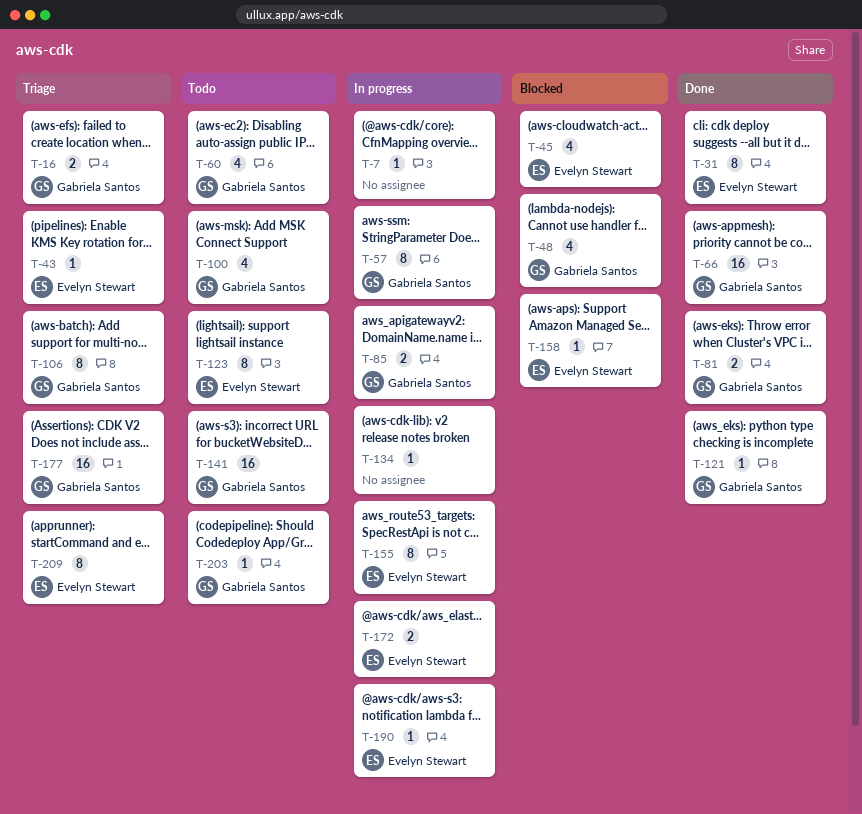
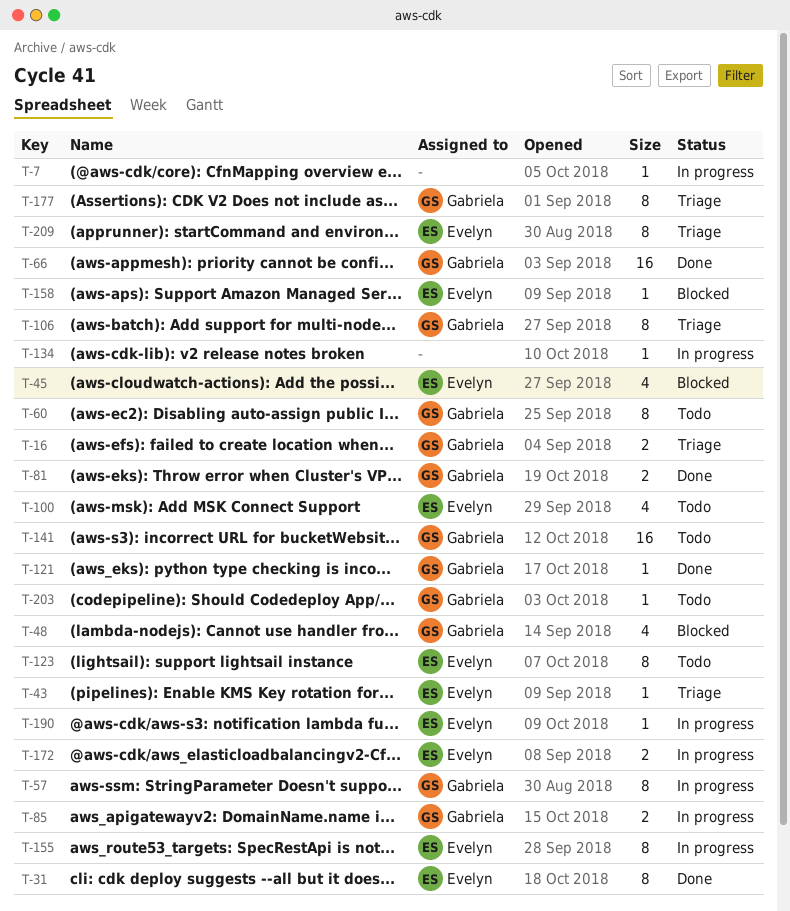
T-60, estimate: 4 -> 8
T-100, owner: Gabriela Santos -> Evelyn Stewart
T-177, estimate: 16 -> 8

